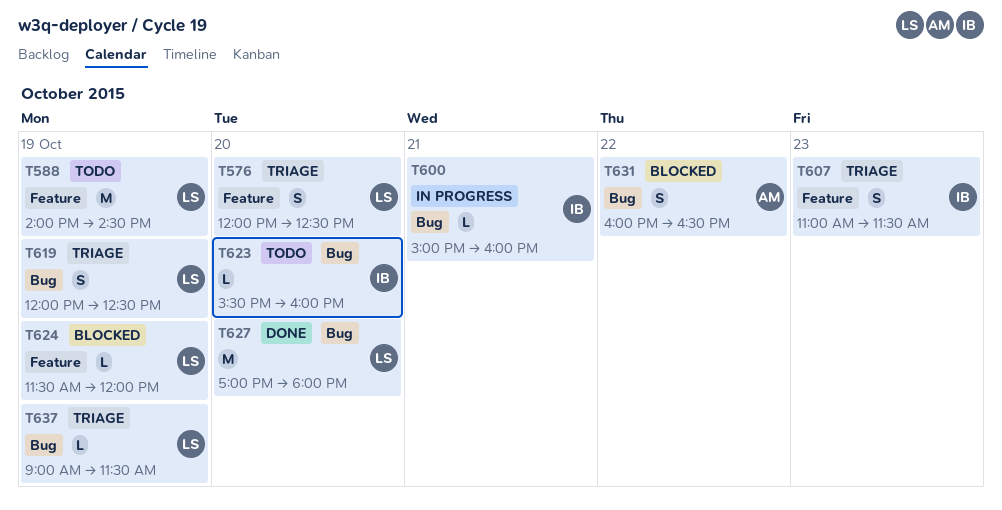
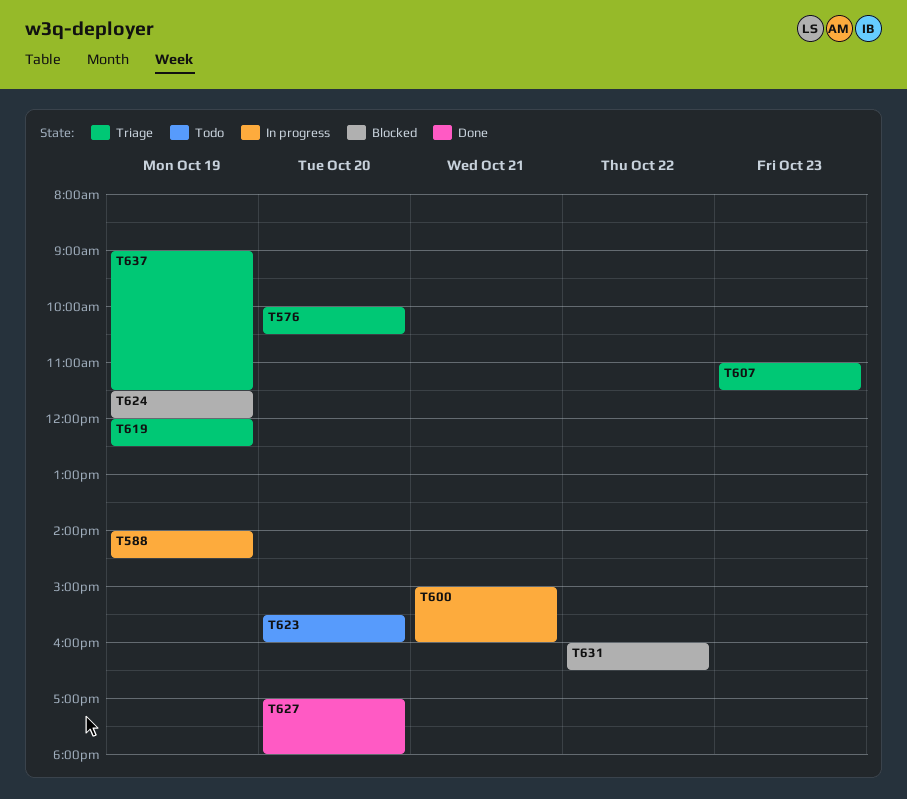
T576, begins: 12:00 -> 10:00
T576, ends: 12:30 -> 10:30
T588, status: Todo -> In progress

